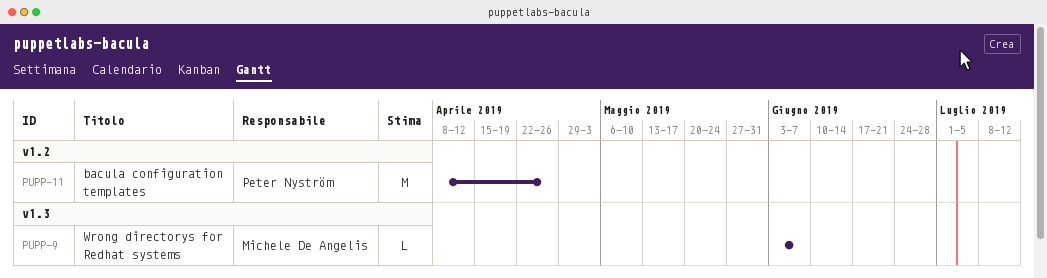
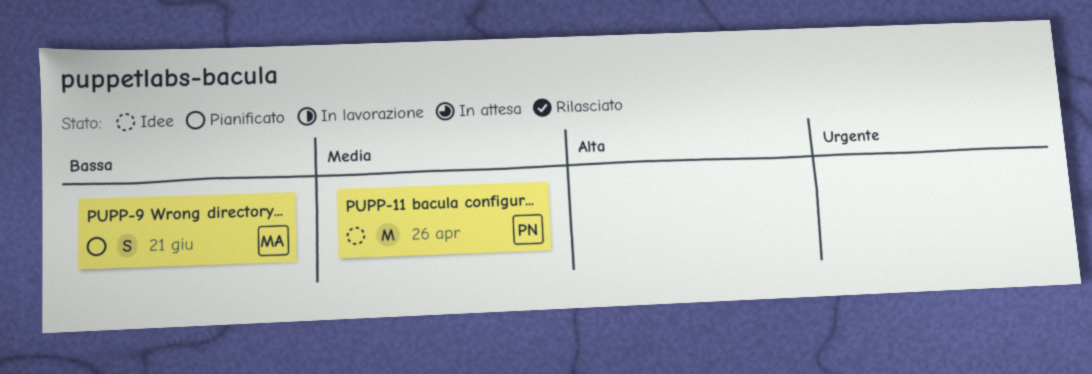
PUPP-9, estimate: L -> S
PUPP-9, due: Jun 7 -> Jun 21

